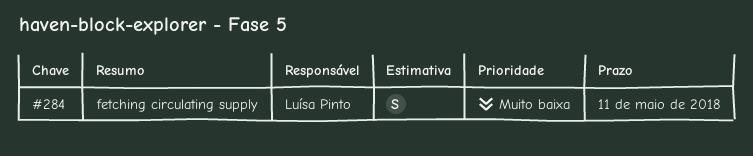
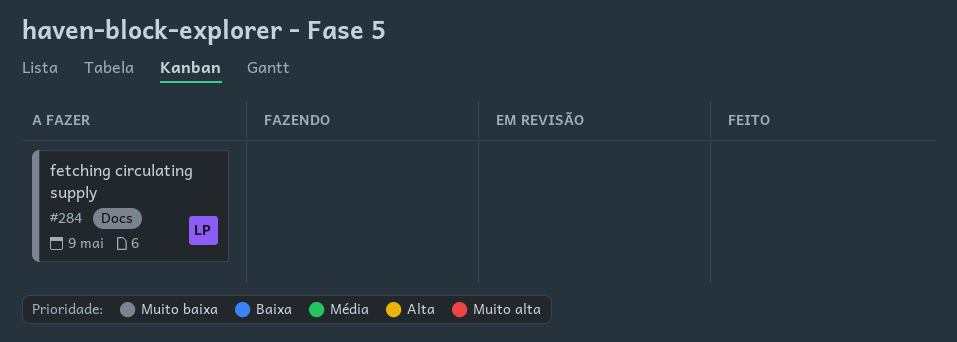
#284, due: May 11 -> May 9

